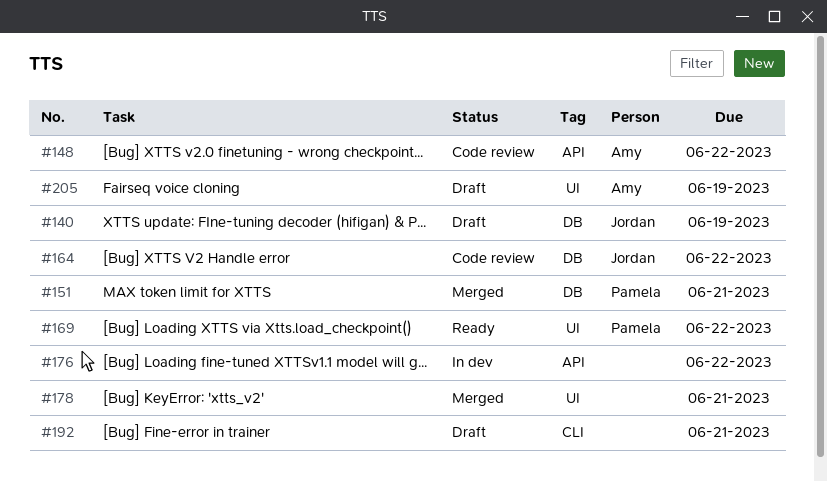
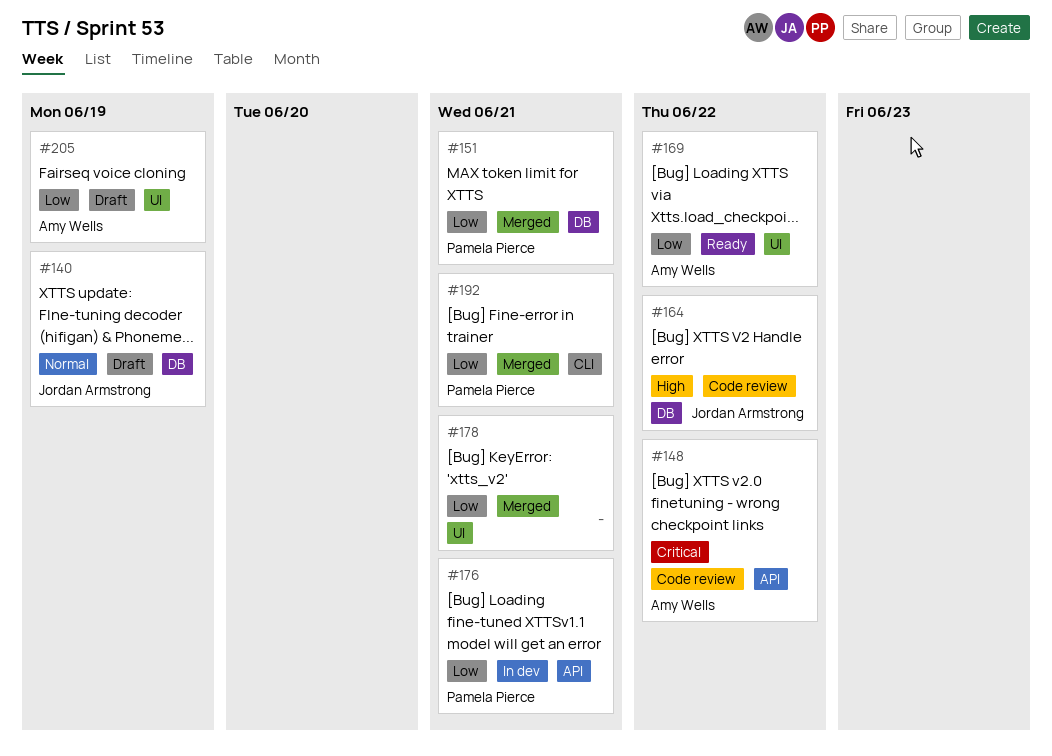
#169, owner: Pamela Pierce -> Amy Wells
#176, owner: none -> Pamela Pierce
#176, due: Jun 22 -> Jun 21
#192, status: Draft -> Merged
#192, owner: none -> Pamela Pierce

